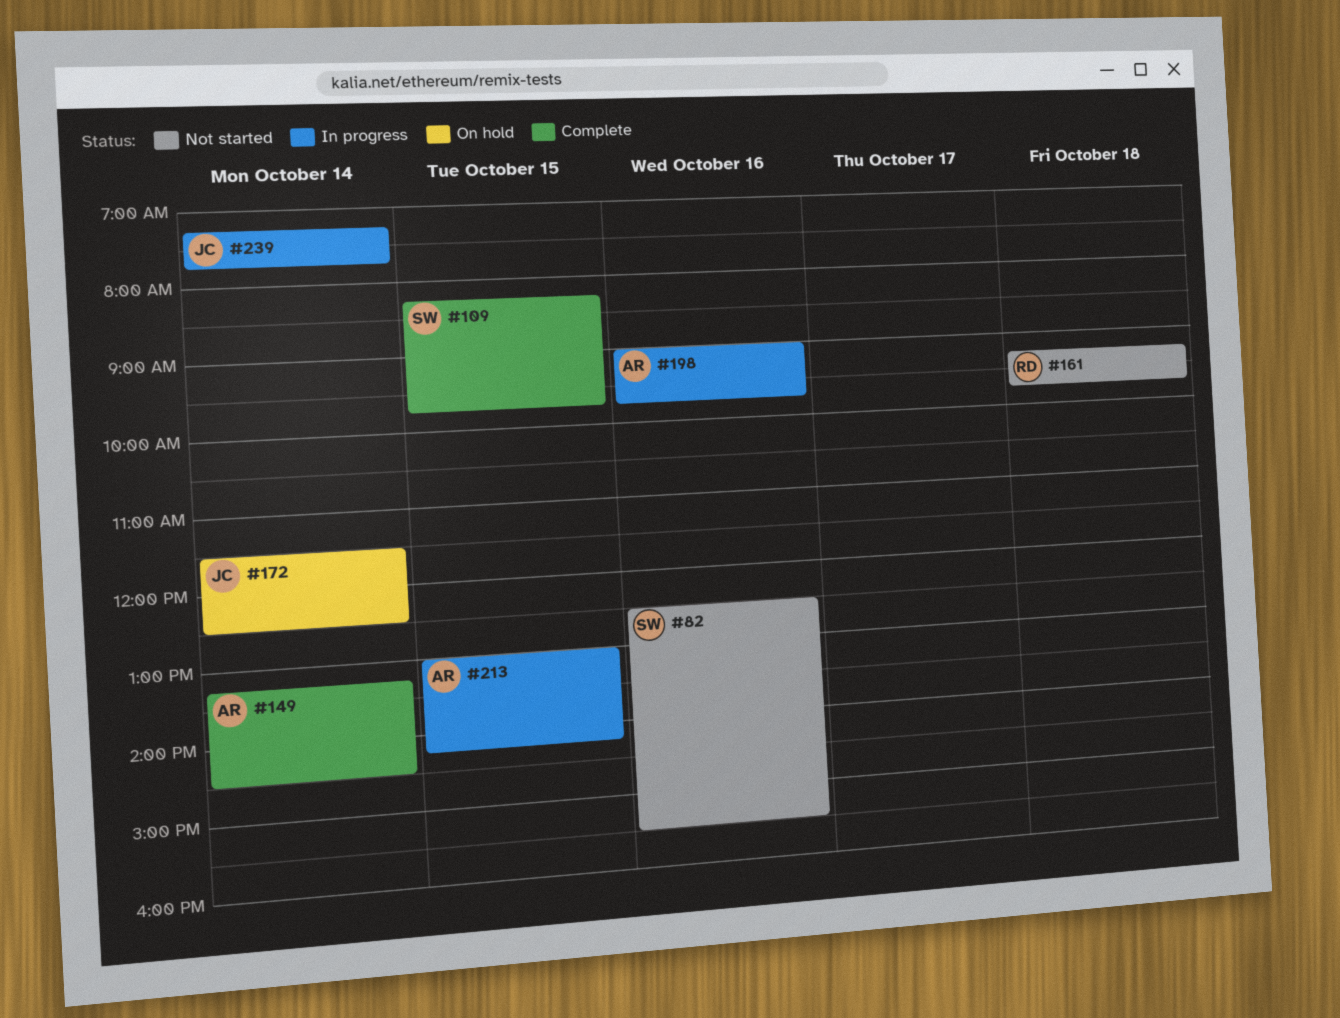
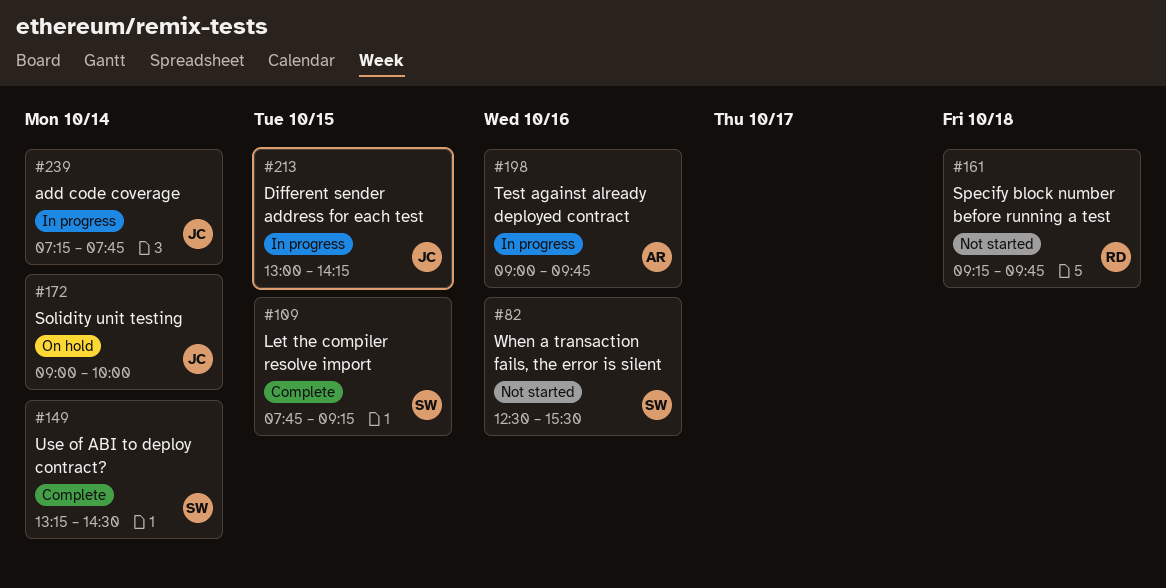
#109, begins: 08:15 -> 07:45
#109, ends: 09:45 -> 09:15
#149, owner: AR -> SW
#172, begins: 11:30 -> 09:00
#172, ends: 12:30 -> 10:00
#213, owner: AR -> JC

